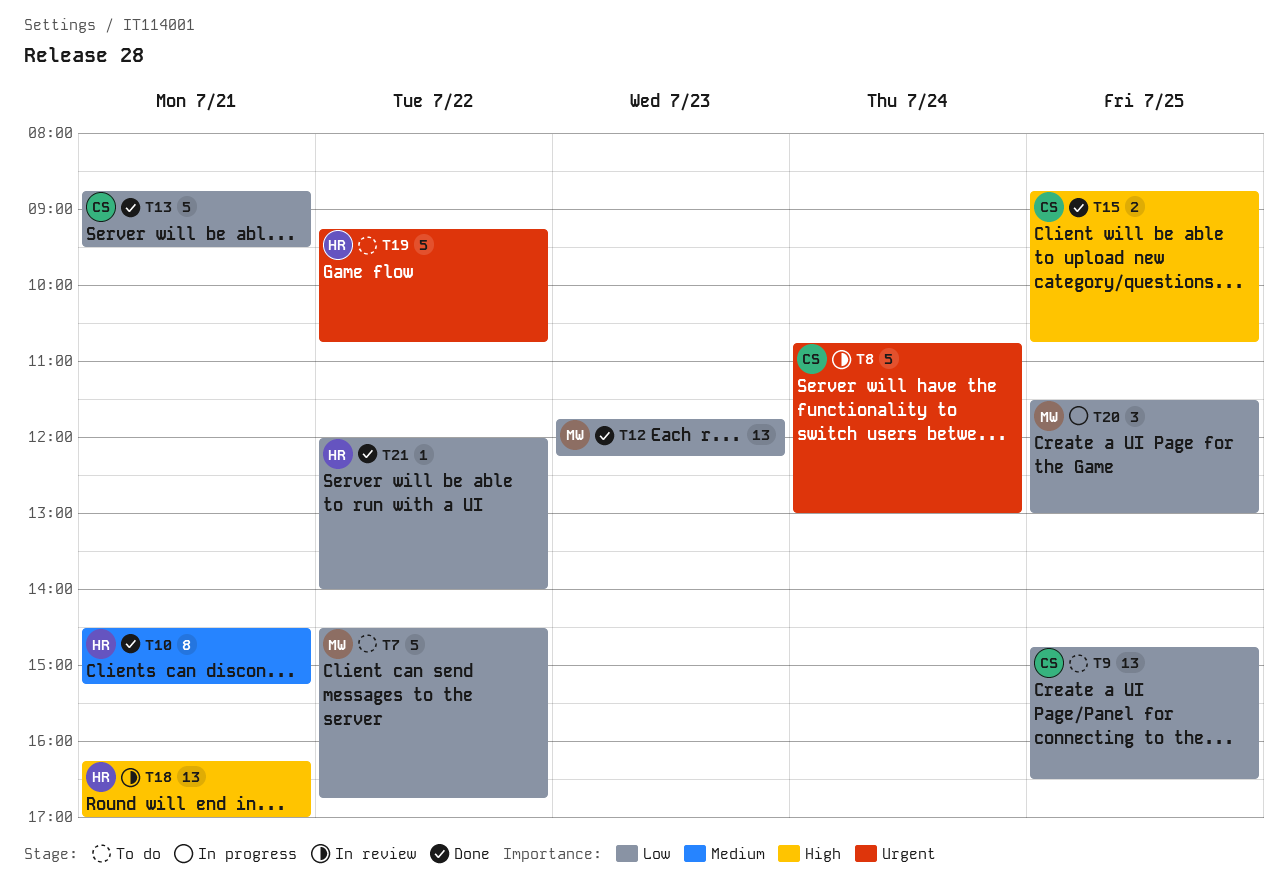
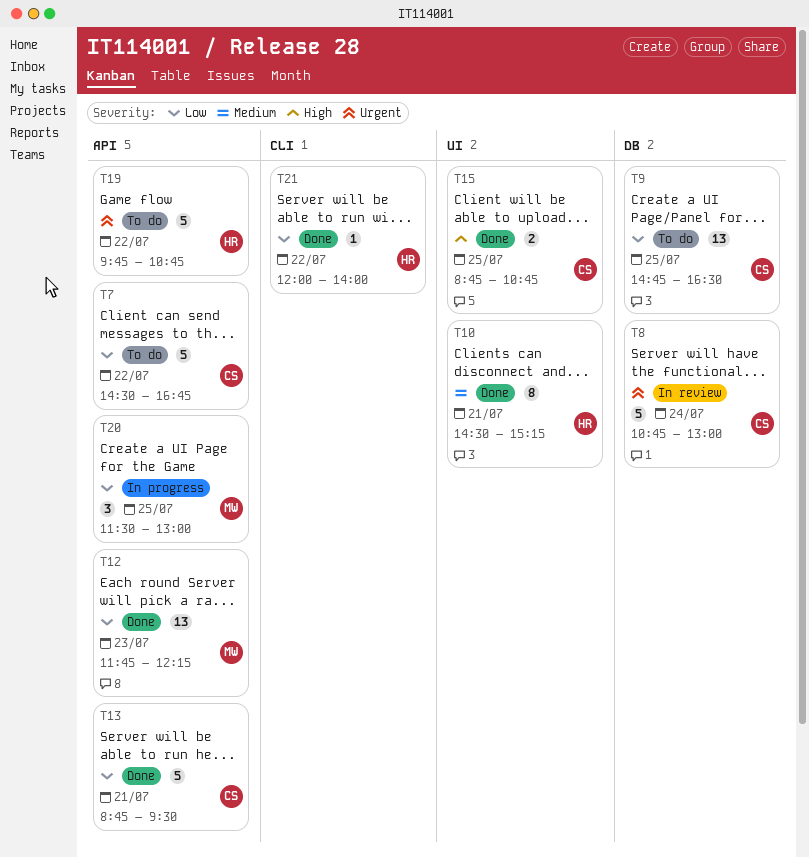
T7, owner: MW -> CS
T18: present -> none
T19, begins: 09:15 -> 09:45

